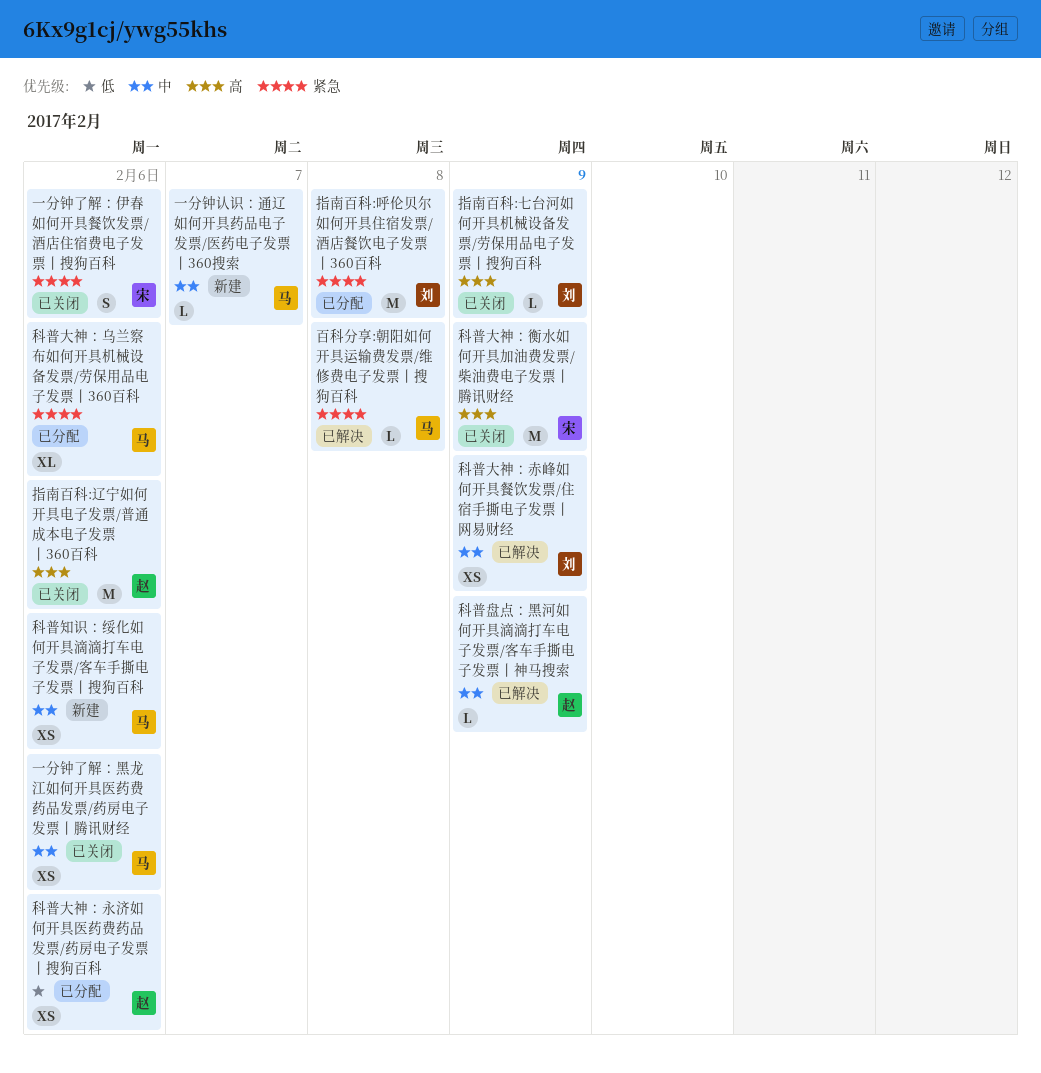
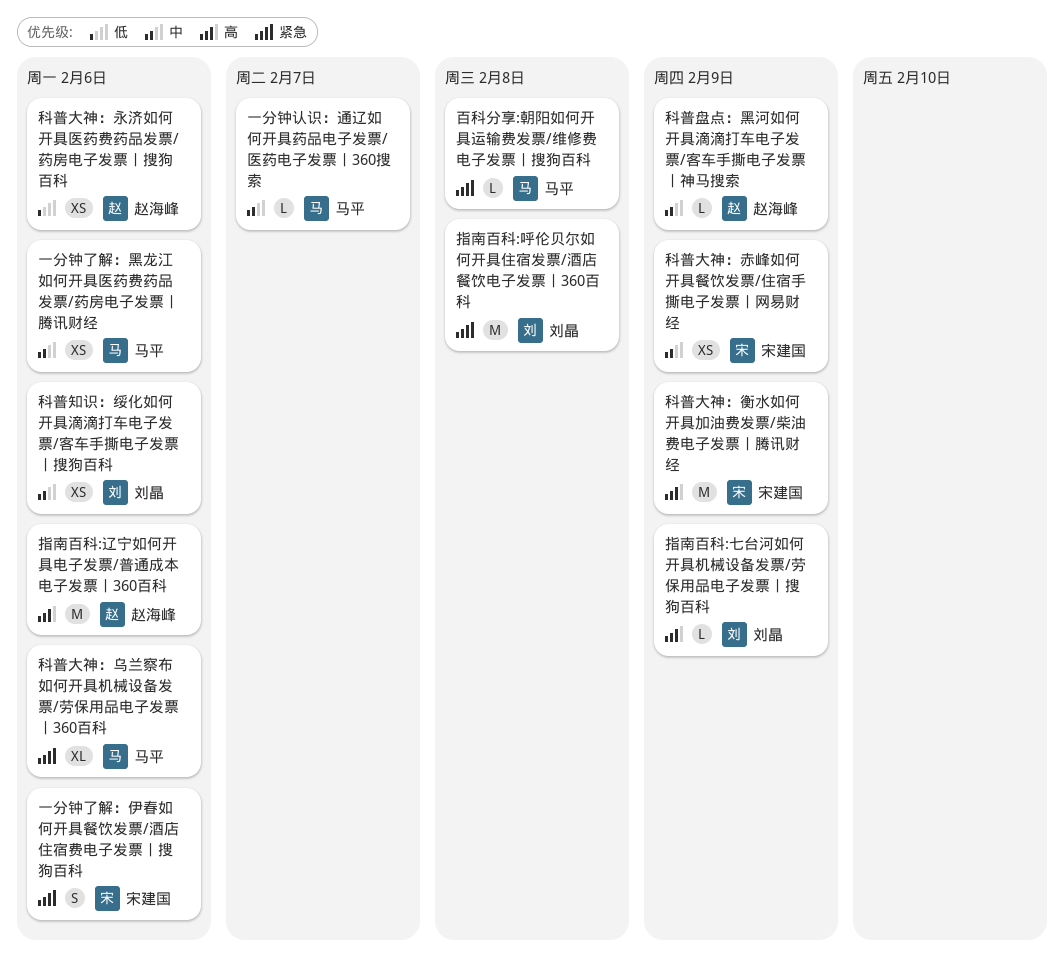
科普大神：赤峰如何开具餐饮发票/住宿手撕电子发票丨网易财经, owner: 刘晶 -> 宋建国
科普知识：绥化如何开具滴滴打车电子发票/客车手撕电子发票丨搜狗百科, owner: 马平 -> 刘晶

